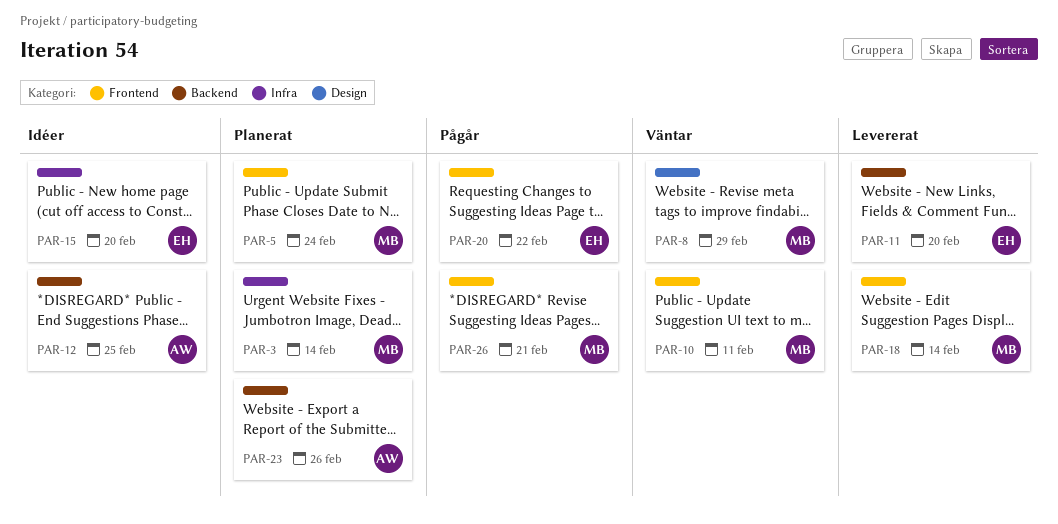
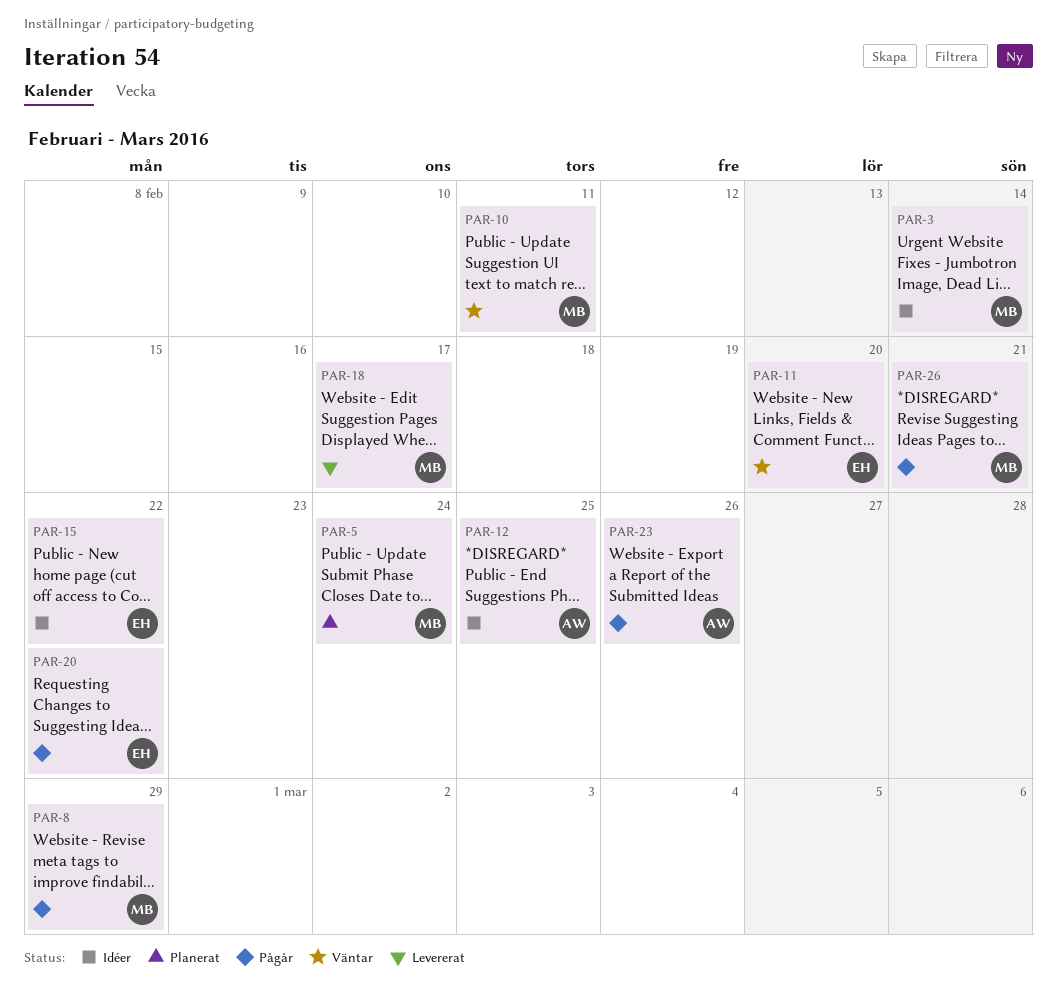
PAR-3, status: Planerat -> Idéer
PAR-8, status: Väntar -> Pågår
PAR-11, status: Levererat -> Väntar
PAR-15, due: Feb 20 -> Feb 22
PAR-18, due: Feb 14 -> Feb 17
PAR-23, status: Planerat -> Pågår

